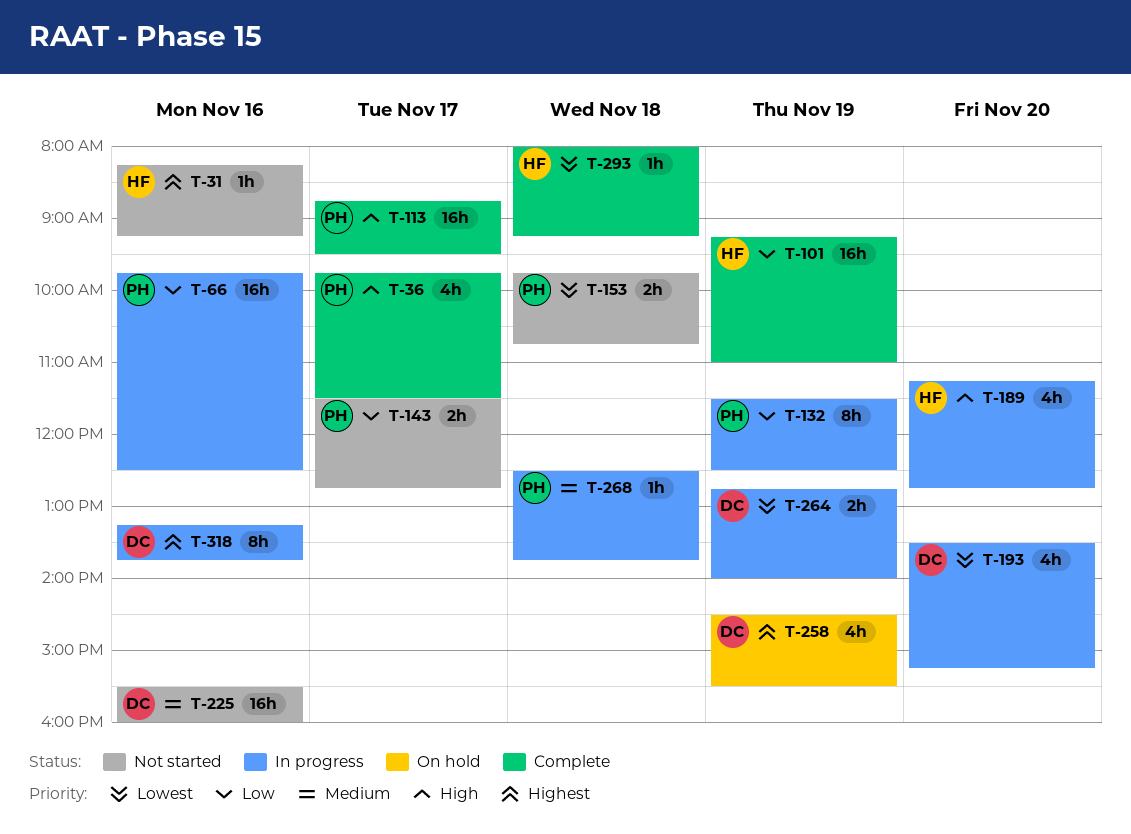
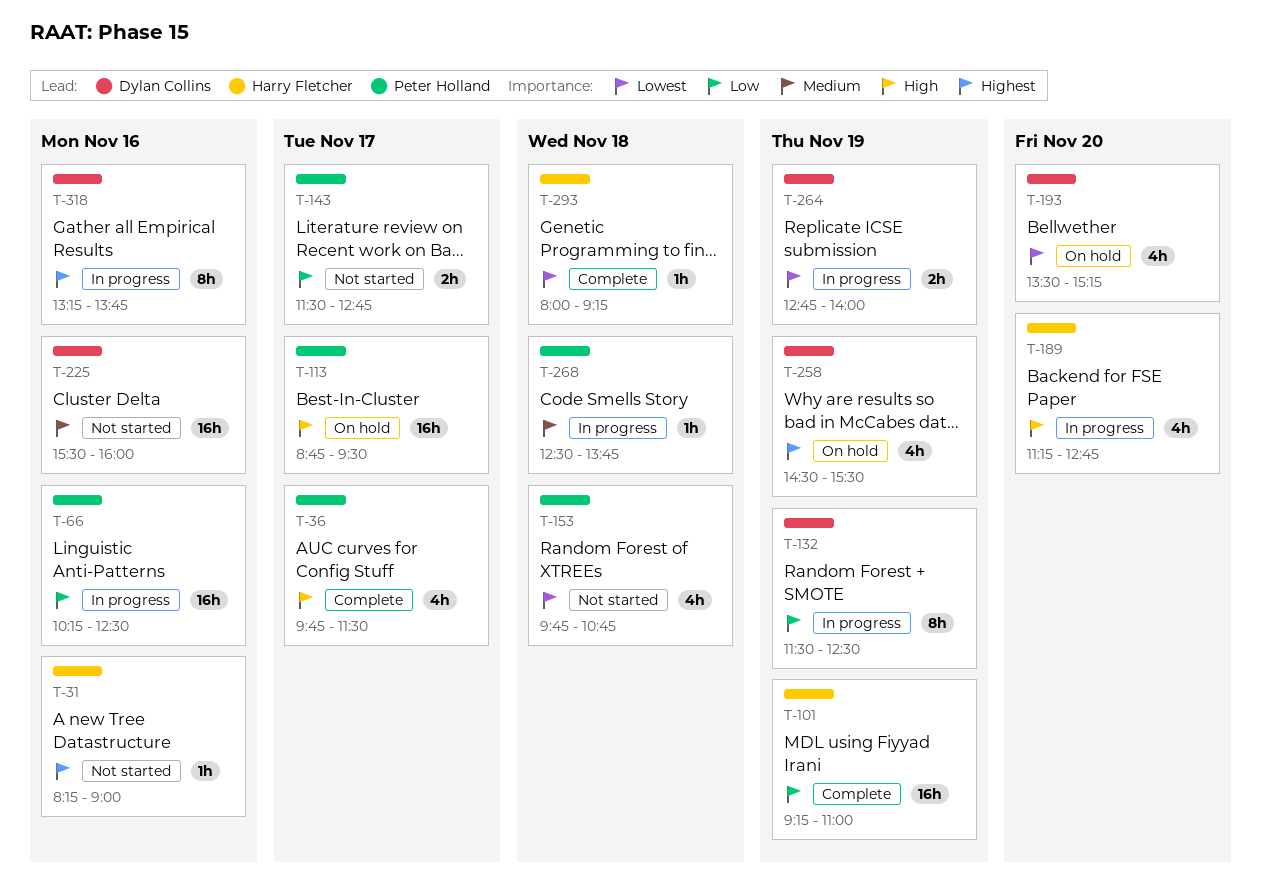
T-31, ends: 09:15 -> 09:00
T-66, begins: 09:45 -> 10:15
T-113, status: Complete -> On hold
T-132, owner: Peter Holland -> Dylan Collins
T-153, estimate: 2h -> 4h
T-193, status: In progress -> On hold

